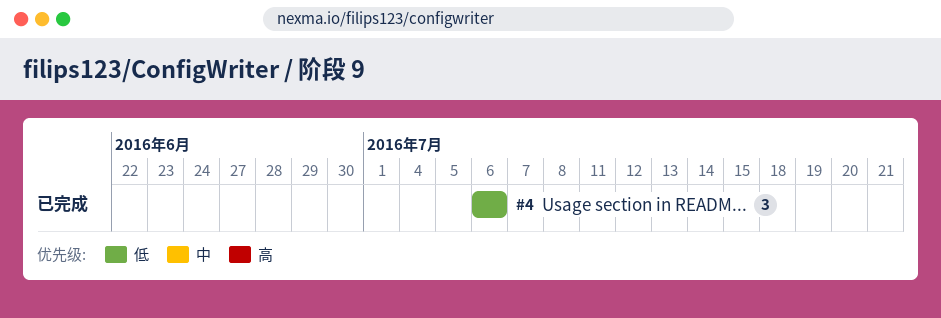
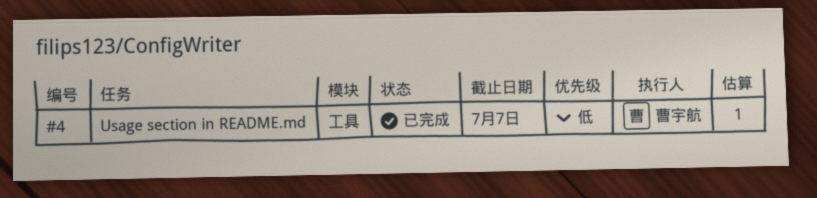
#4, estimate: 3 -> 1
#4, due: Jul 6 -> Jul 7

